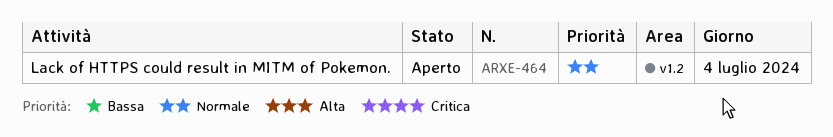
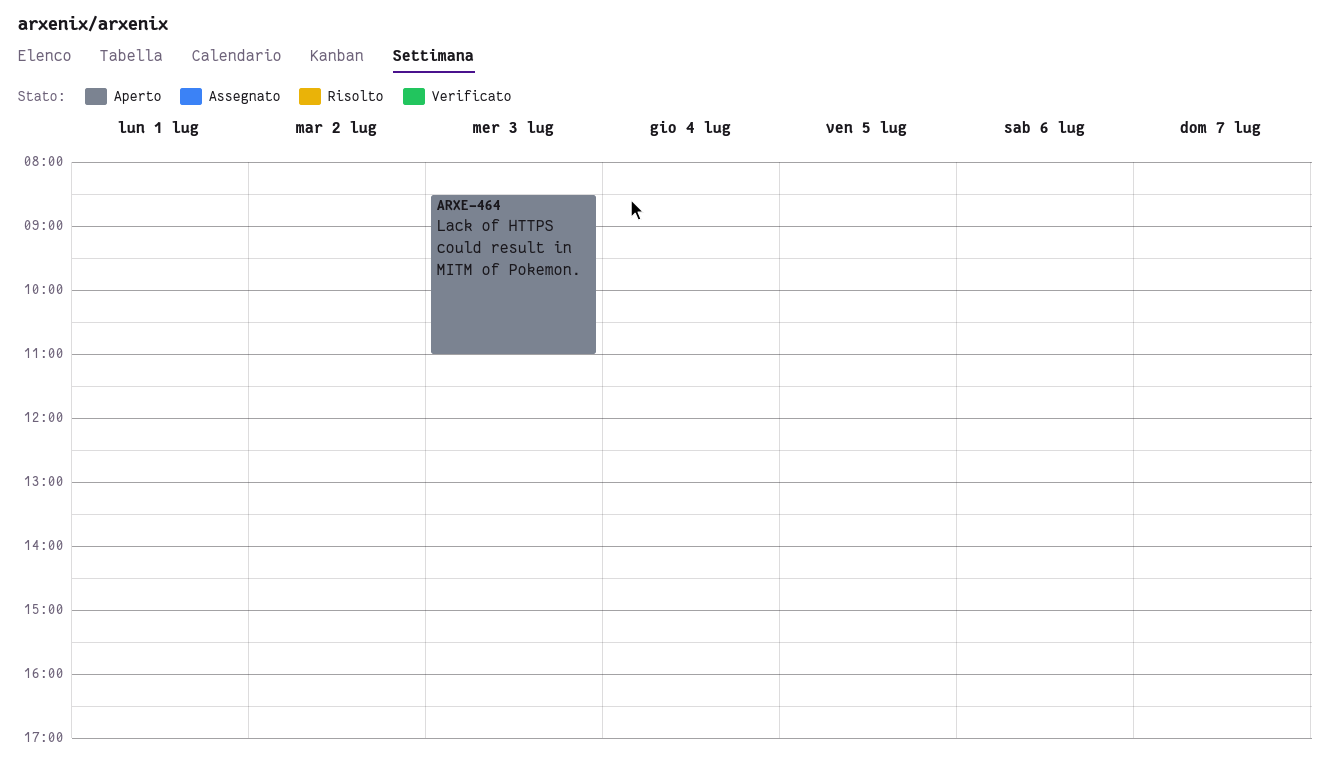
ARXE-464, day: Jul 4 -> Jul 3

